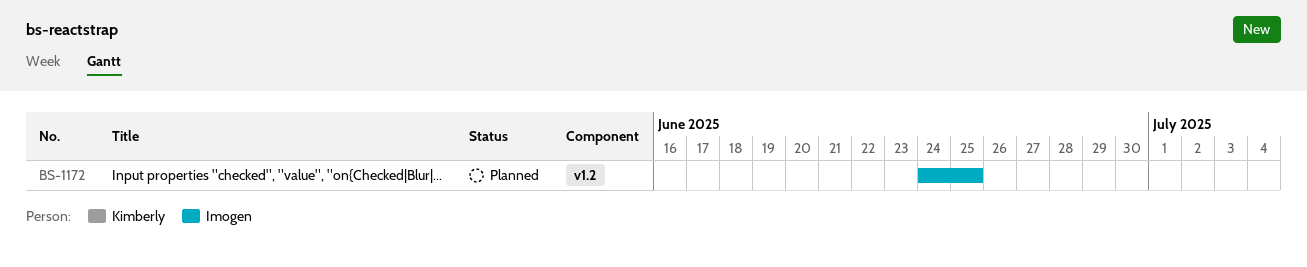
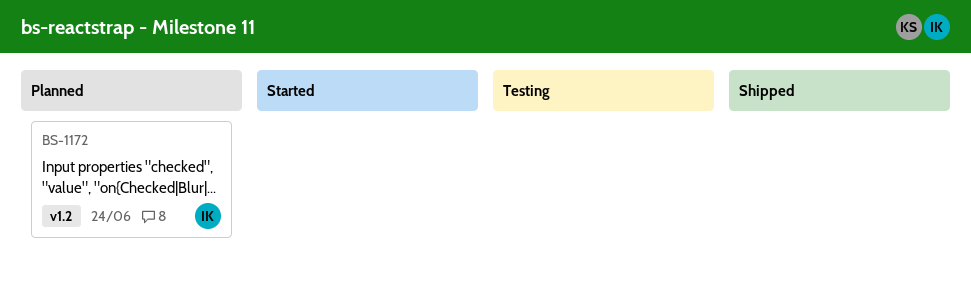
BS-1172, due: Jun 25 -> Jun 24

